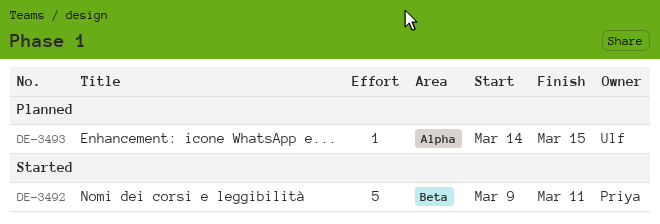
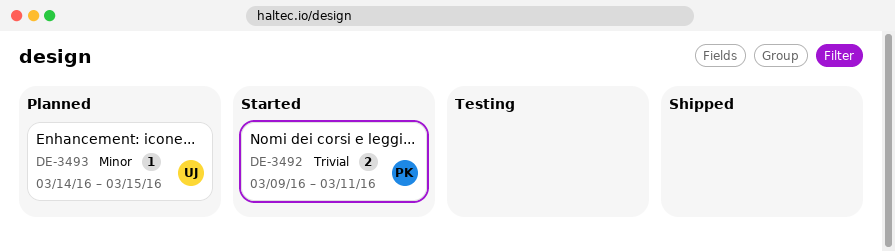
DE-3492, estimate: 5 -> 2

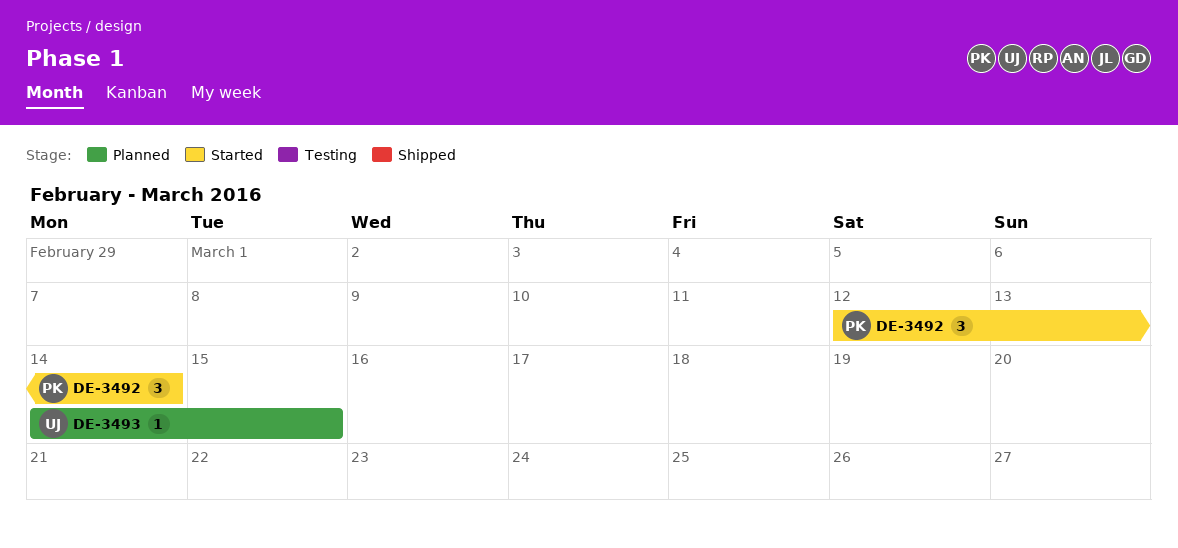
DE-3492, estimate: 2 -> 3
DE-3492, start: Mar 9 -> Mar 12
DE-3492, due: Mar 11 -> Mar 14

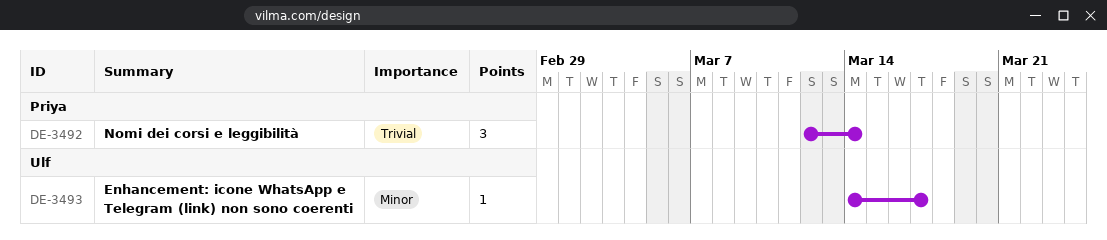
DE-3493, due: Mar 15 -> Mar 17

